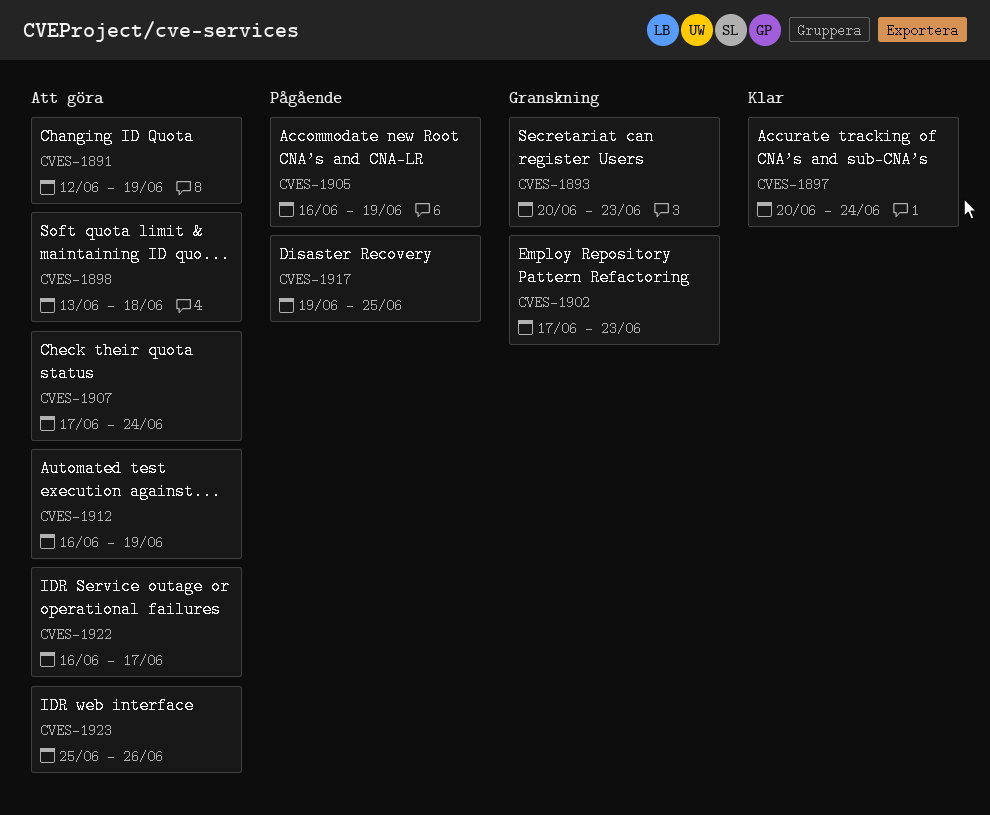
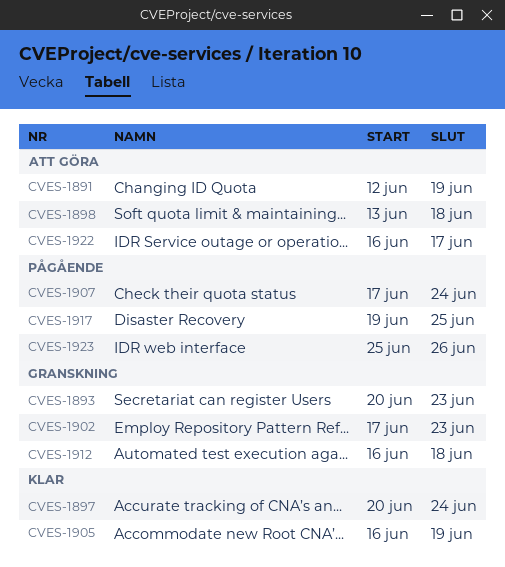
CVES-1905, status: Pågående -> Klar
CVES-1907, status: Att göra -> Pågående
CVES-1912, status: Att göra -> Granskning
CVES-1912, due: Jun 19 -> Jun 18
CVES-1923, status: Att göra -> Pågående

